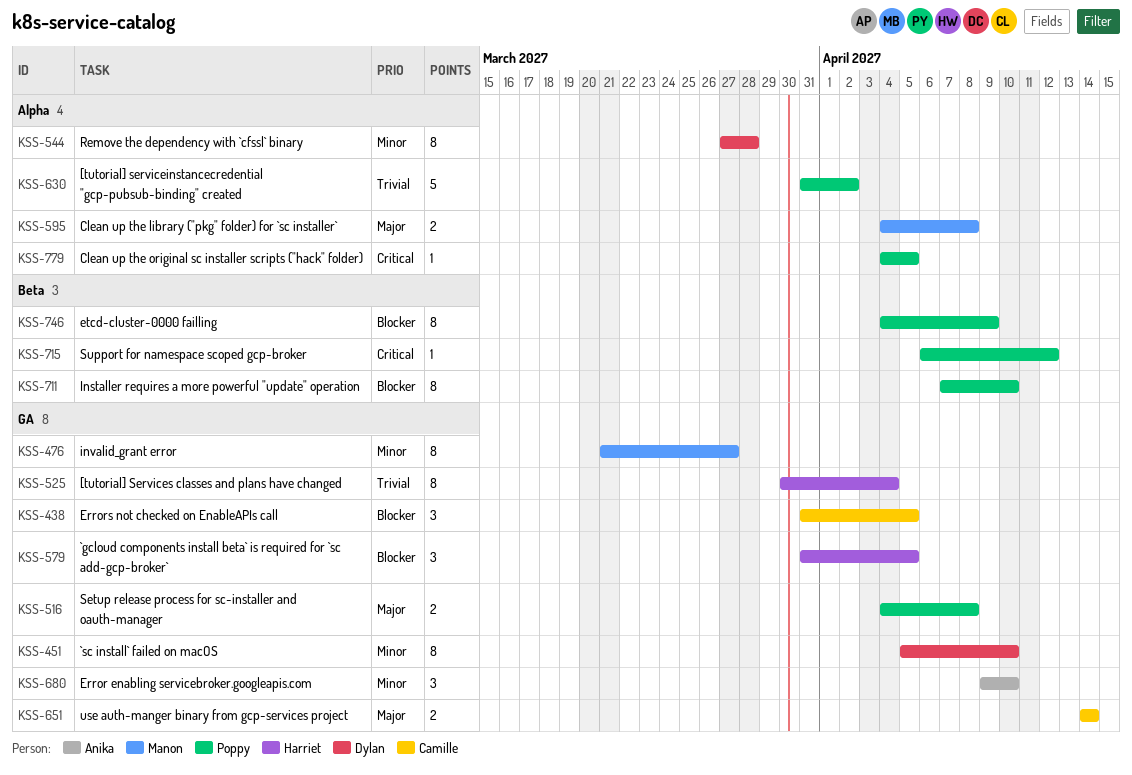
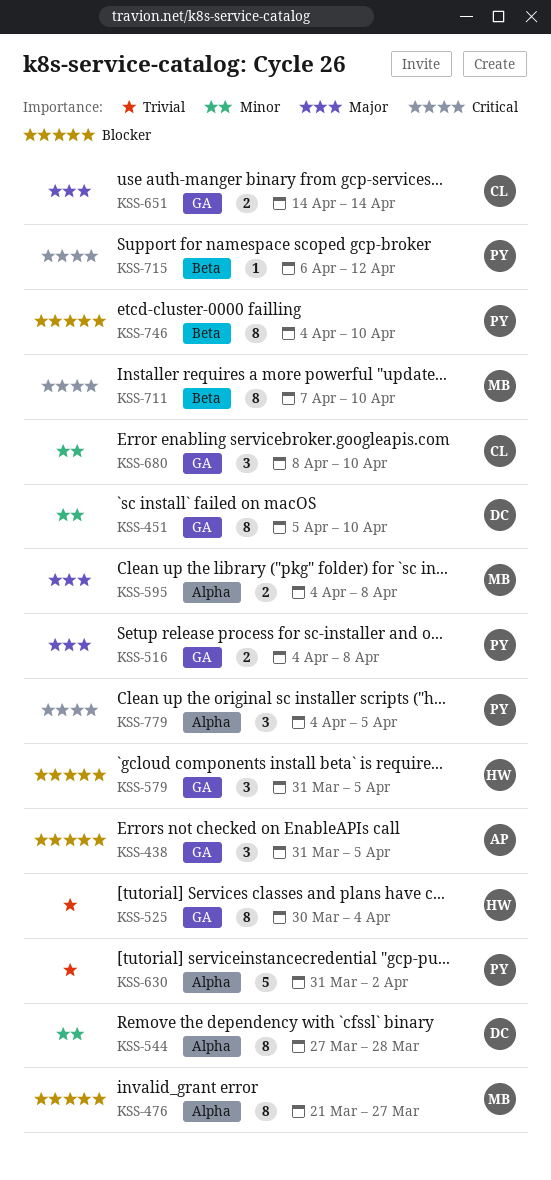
KSS-438, owner: Camille -> Anika
KSS-476, priority: Minor -> Blocker
KSS-476, label: GA -> Alpha
KSS-680, owner: Anika -> Camille
KSS-680, start: Apr 9 -> Apr 8
KSS-711, owner: Poppy -> Manon
KSS-711, priority: Blocker -> Critical
KSS-746, due: Apr 9 -> Apr 10
KSS-779, estimate: 1 -> 3

